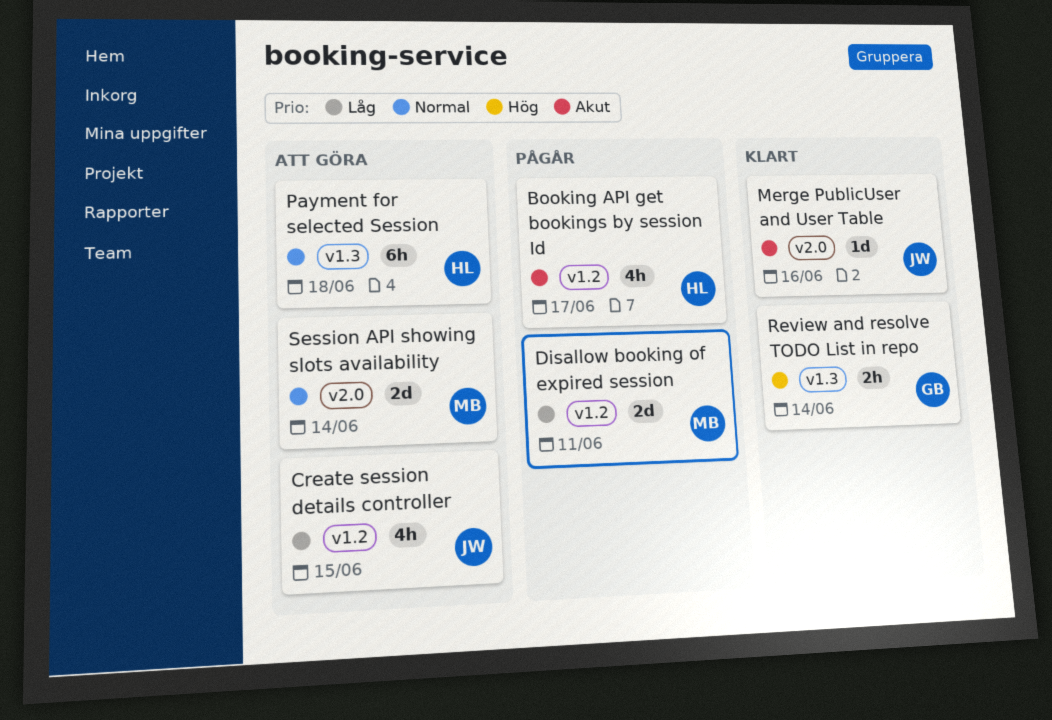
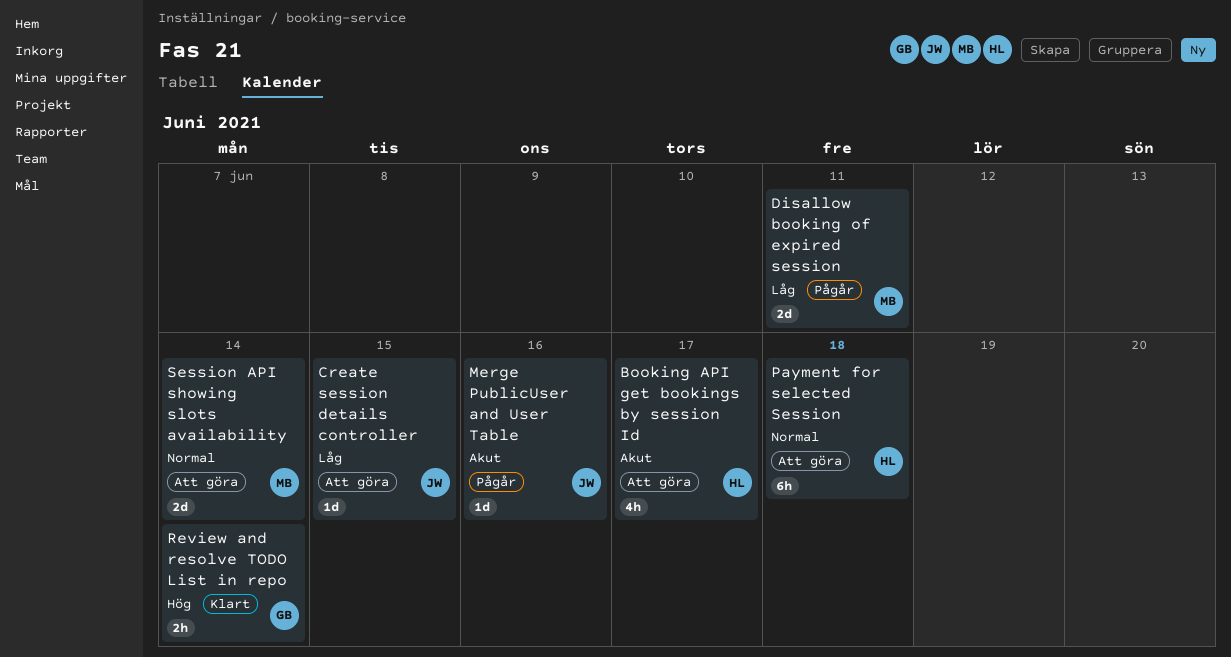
Booking API get bookings by session Id, status: Pågår -> Att göra
Create session details controller, estimate: 4h -> 1d
Merge PublicUser and User Table, status: Klart -> Pågår

